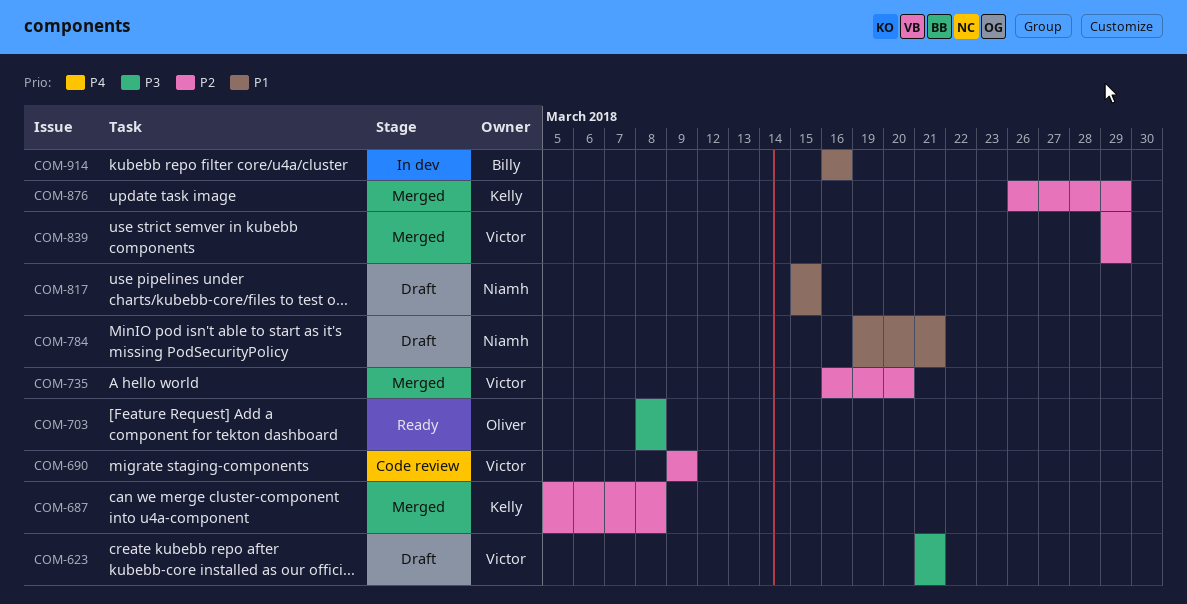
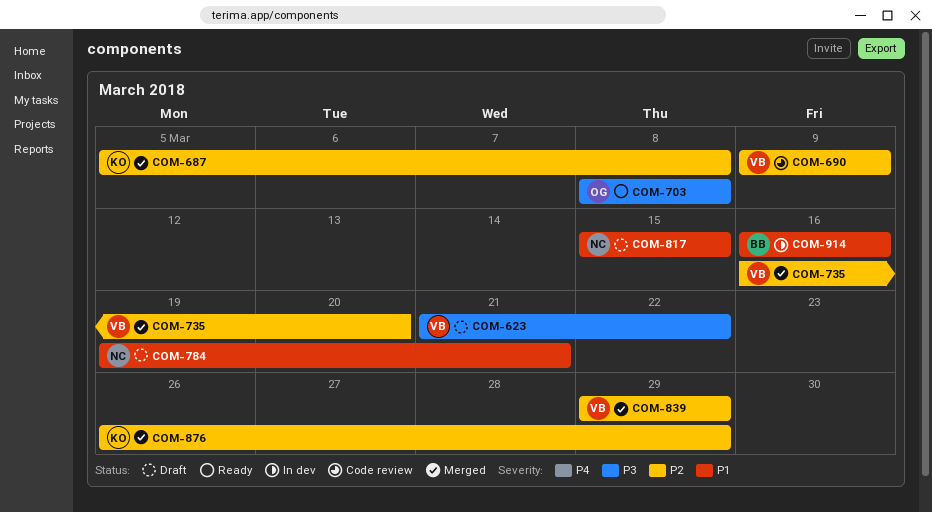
COM-623, due: Mar 21 -> Mar 22

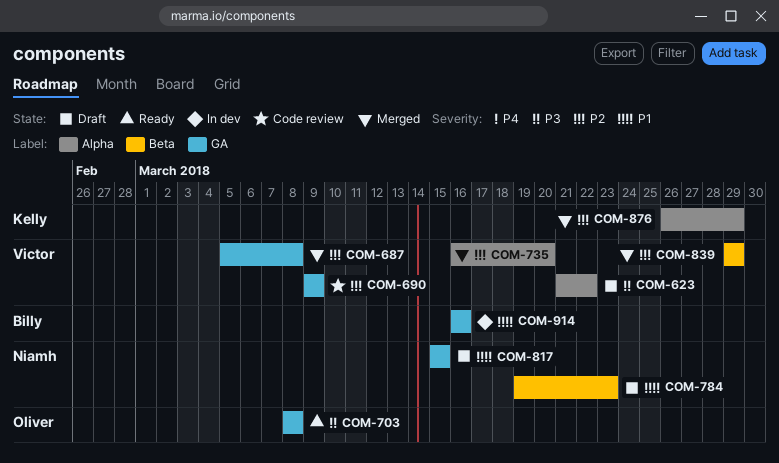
COM-687, owner: Kelly -> Victor
COM-784, due: Mar 21 -> Mar 23

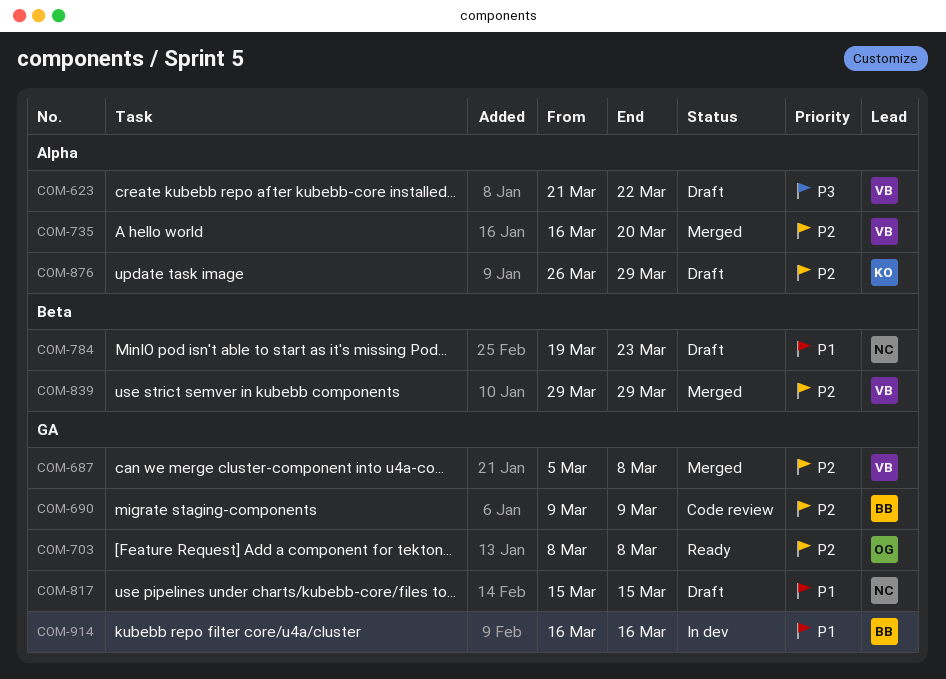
COM-690, owner: Victor -> Billy
COM-703, priority: P3 -> P2
COM-876, status: Merged -> Draft

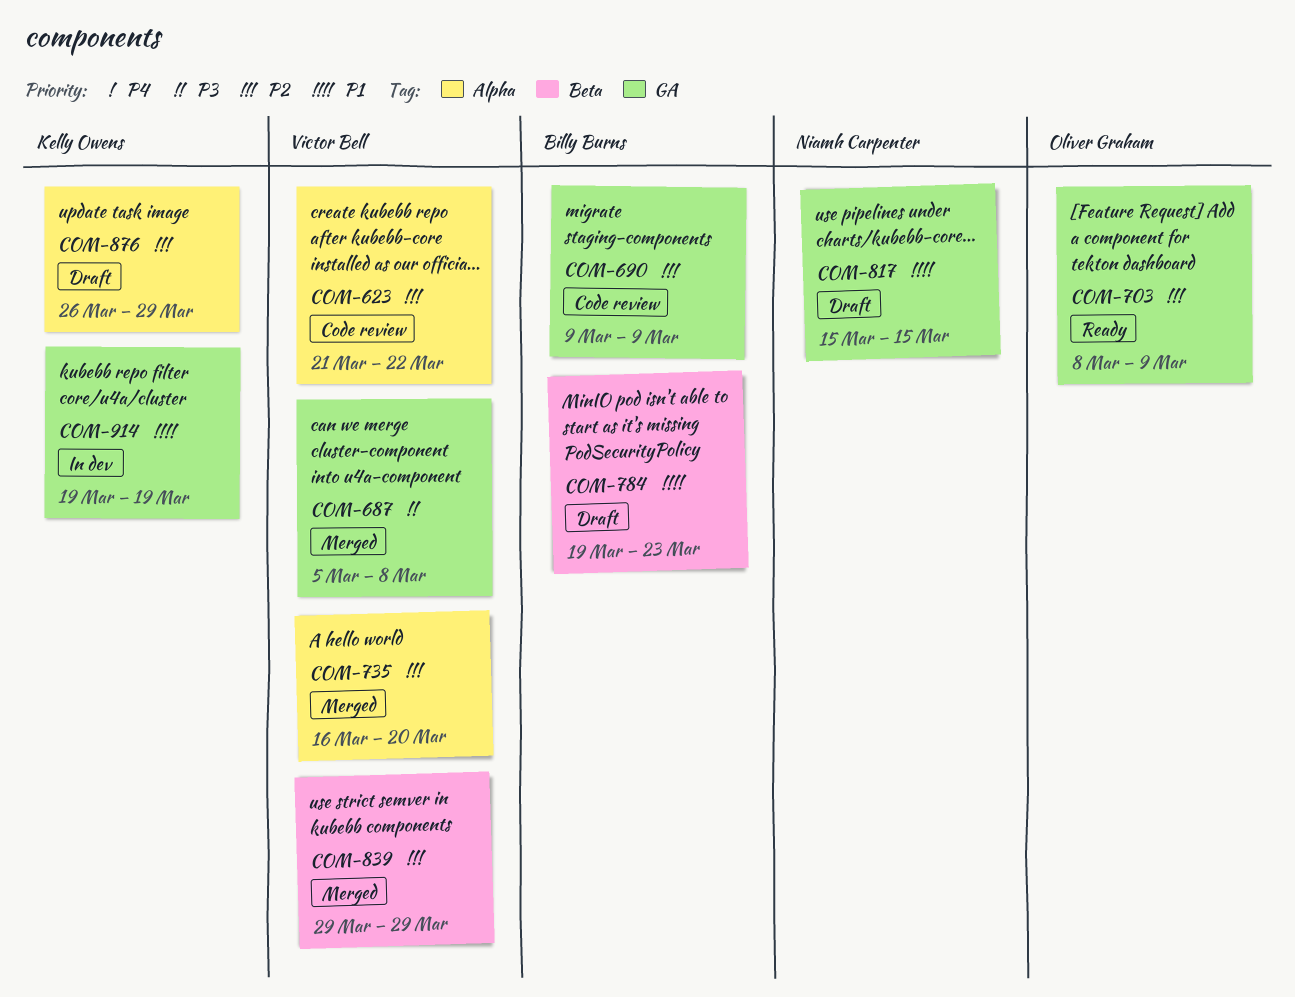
COM-623, status: Draft -> Code review
COM-623, priority: P3 -> P2
COM-687, priority: P2 -> P3
COM-703, due: Mar 8 -> Mar 9
COM-784, owner: Niamh Carpenter -> Billy Burns
COM-914, owner: Billy Burns -> Kelly Owens
COM-914, start: Mar 16 -> Mar 19
COM-914, due: Mar 16 -> Mar 19

